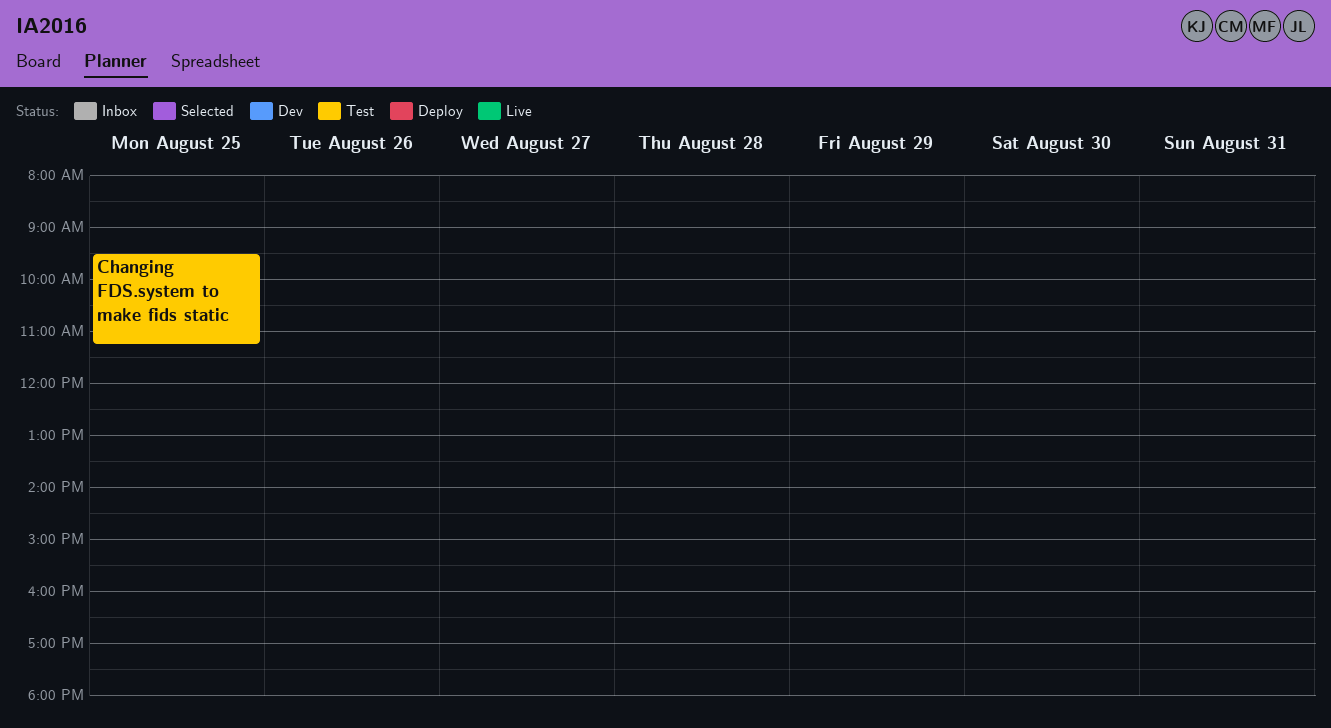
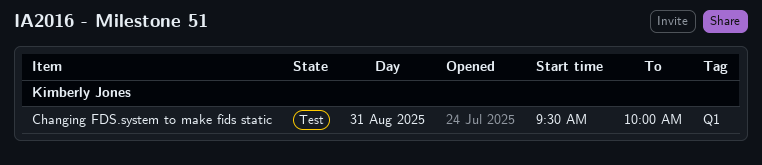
Changing FDS.system to make fids static, day: Aug 25 -> Aug 31
Changing FDS.system to make fids static, ends: 11:15 -> 10:00

